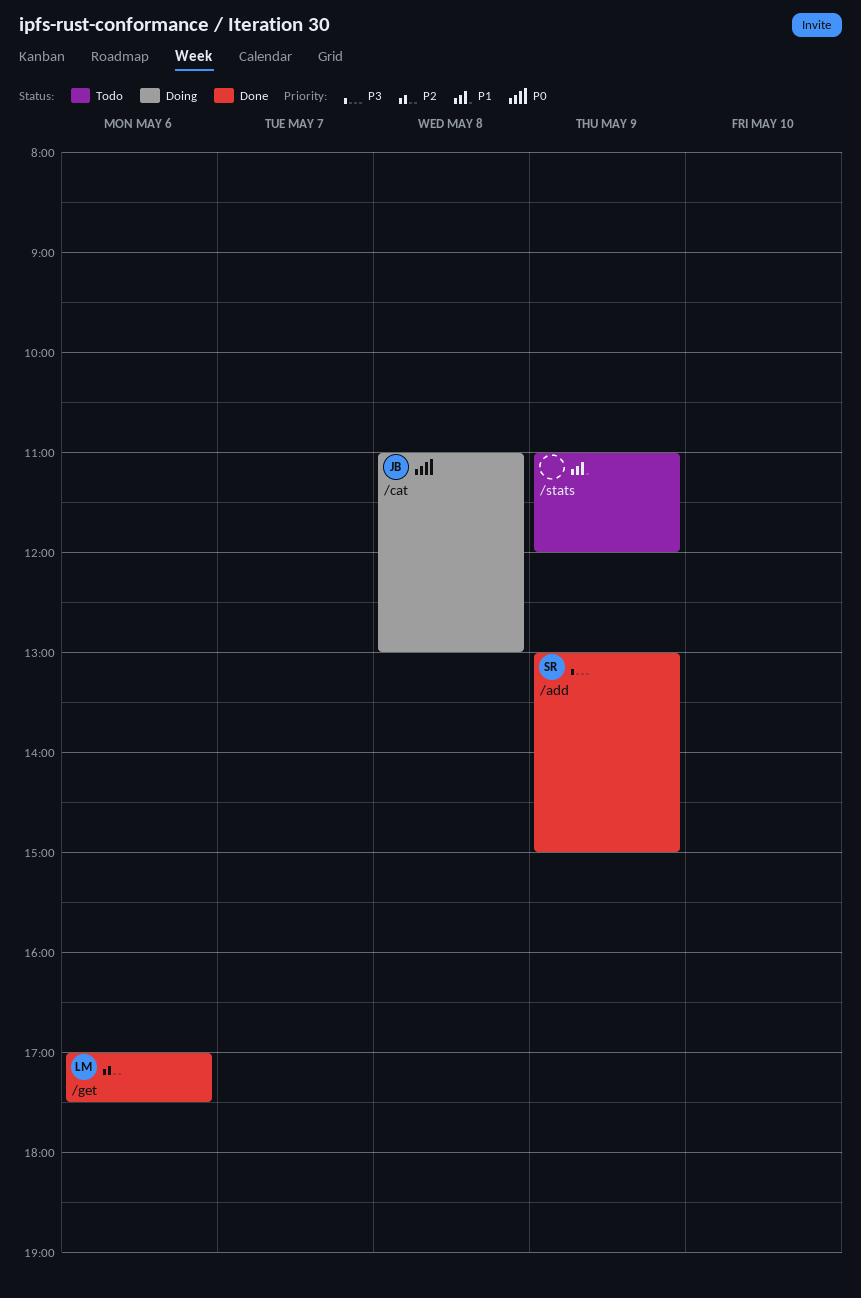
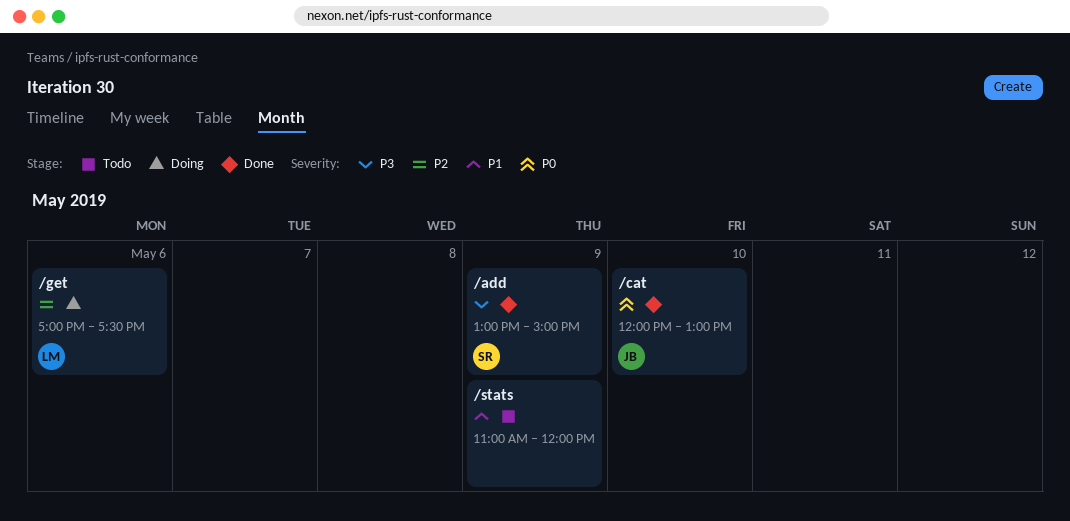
/cat, status: Doing -> Done
/cat, day: May 8 -> May 10
/cat, begins: 11:00 -> 12:00
/get, status: Done -> Doing

